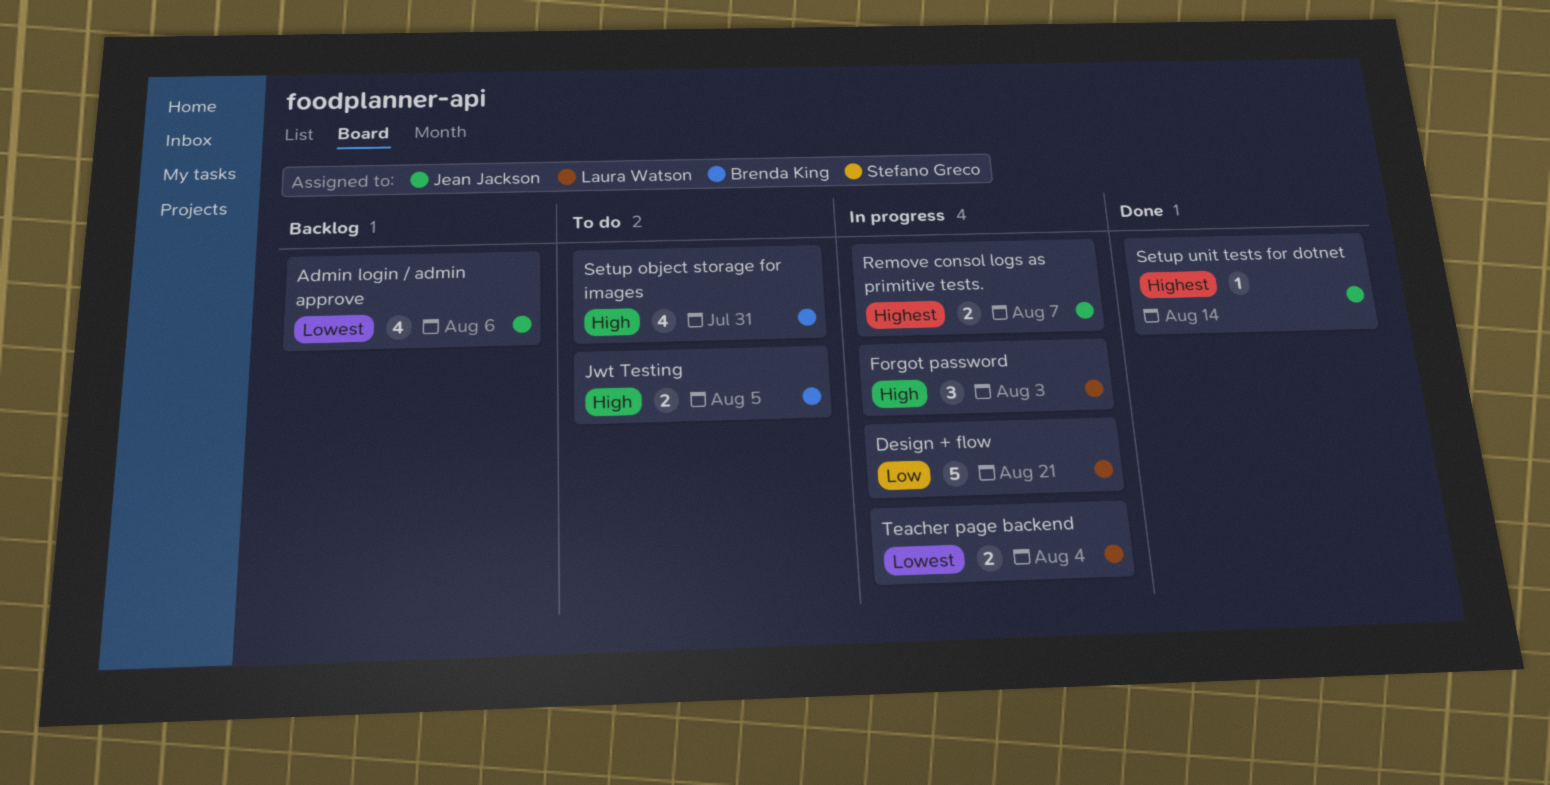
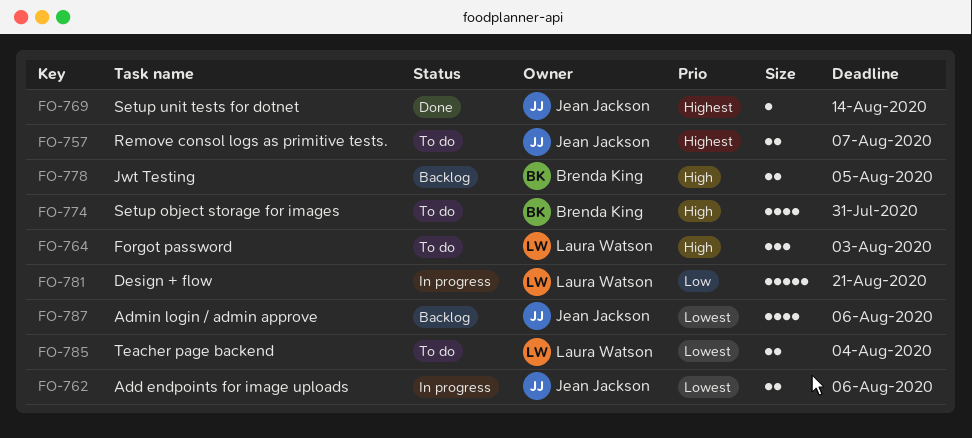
Add endpoints for image uploads: none -> present
Forgot password, status: In progress -> To do
Jwt Testing, status: To do -> Backlog
Remove consol logs as primitive tests., status: In progress -> To do
Teacher page backend, status: In progress -> To do

